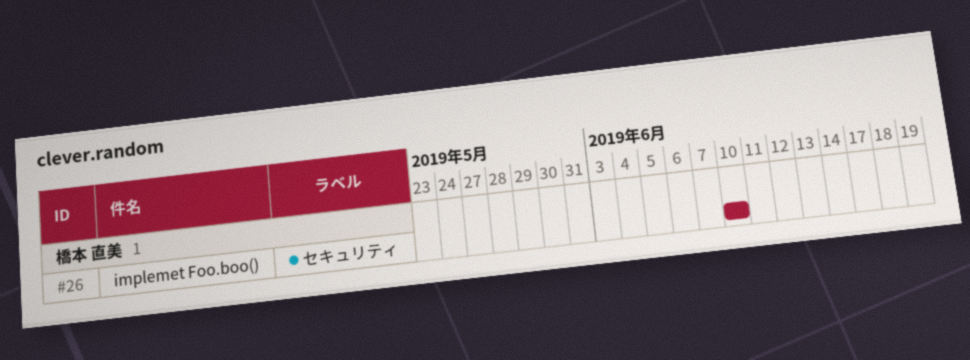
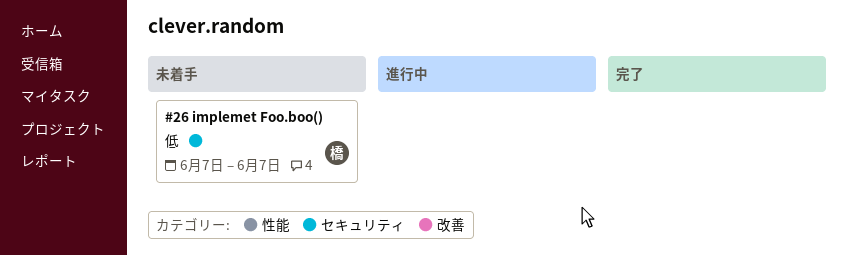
#26, start: Jun 10 -> Jun 7
#26, due: Jun 10 -> Jun 7

